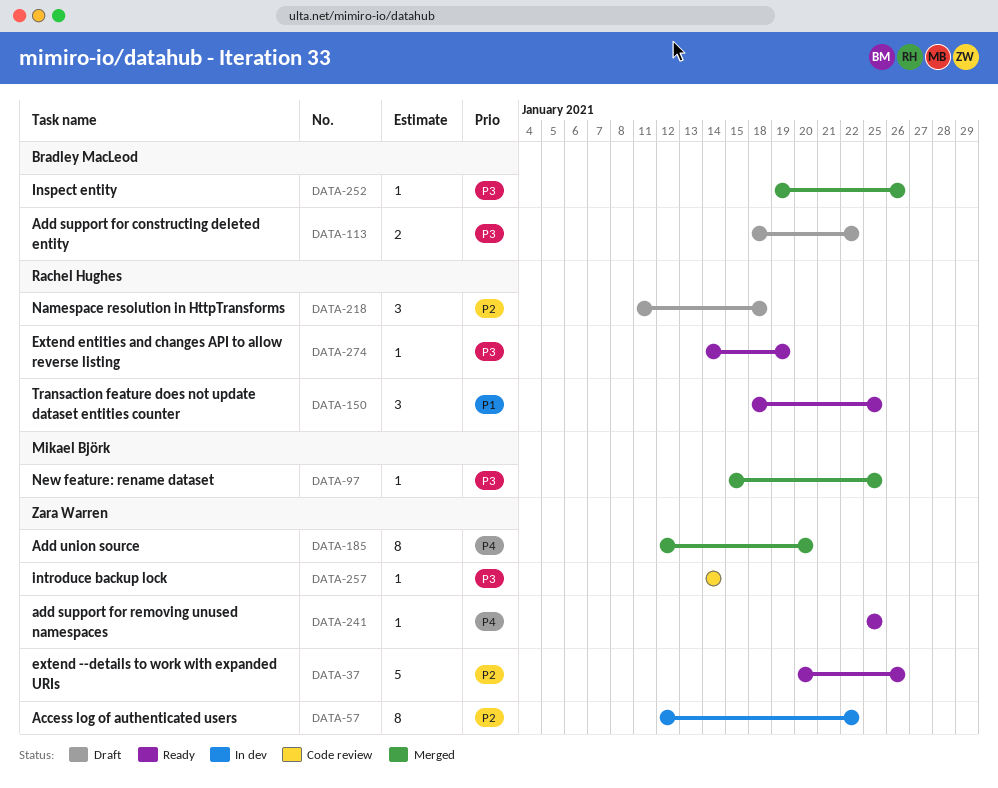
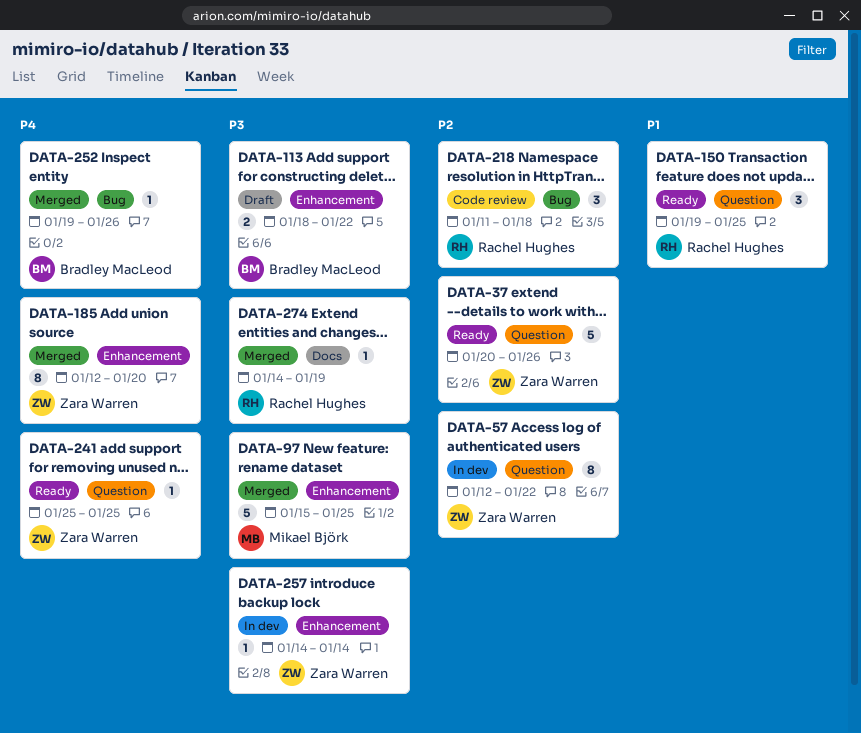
DATA-97, estimate: 1 -> 5
DATA-150, start: Jan 18 -> Jan 19
DATA-218, status: Draft -> Code review
DATA-252, priority: P3 -> P4
DATA-257, status: Code review -> In dev
DATA-274, status: Ready -> Merged

